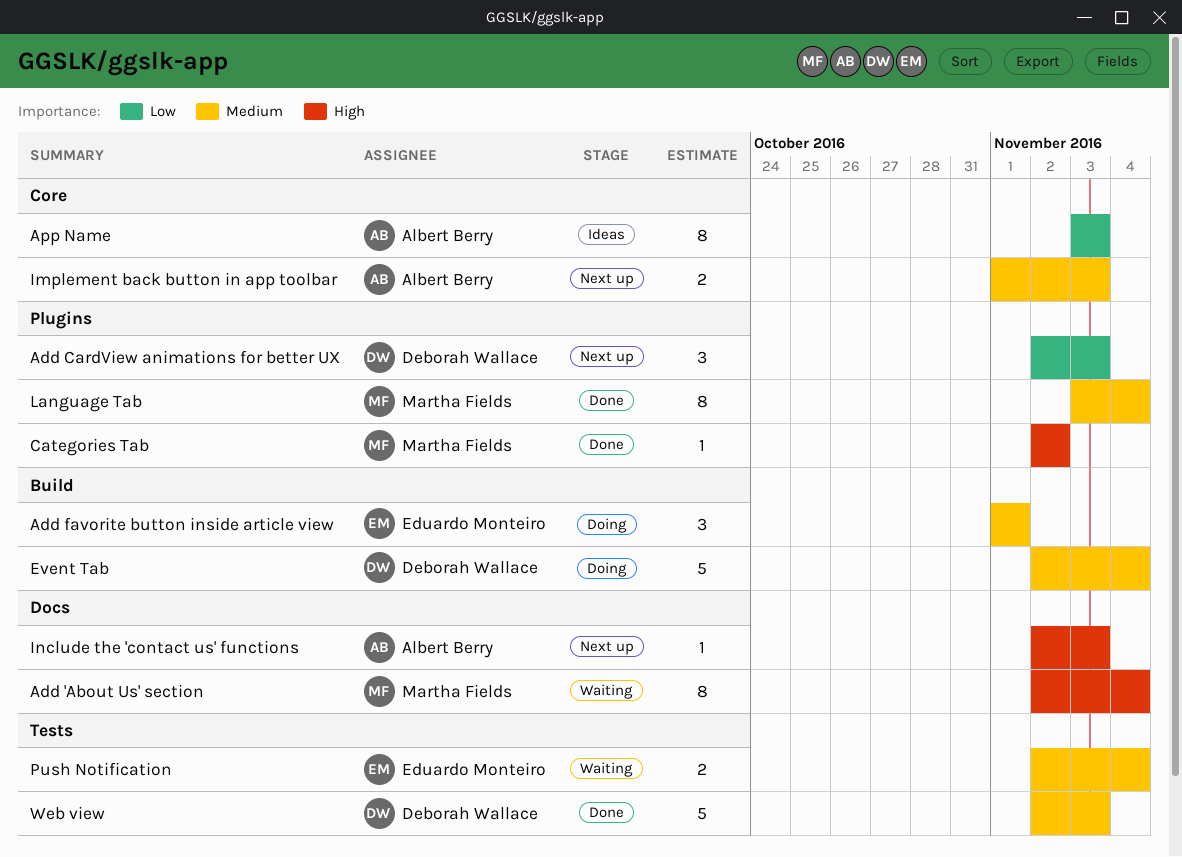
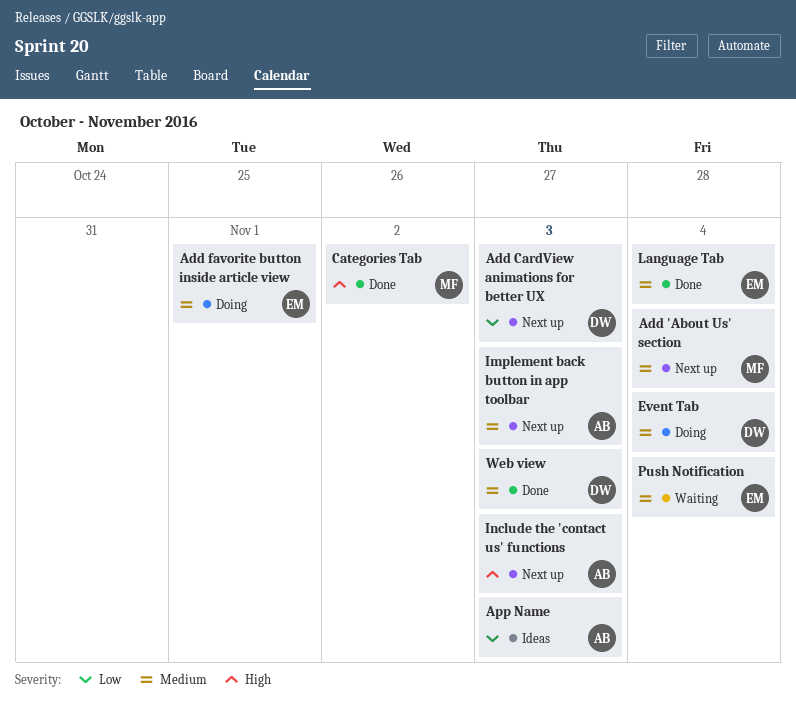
Add 'About Us' section, status: Waiting -> Next up
Add 'About Us' section, priority: High -> Medium
Language Tab, owner: Martha Fields -> Eduardo Monteiro

